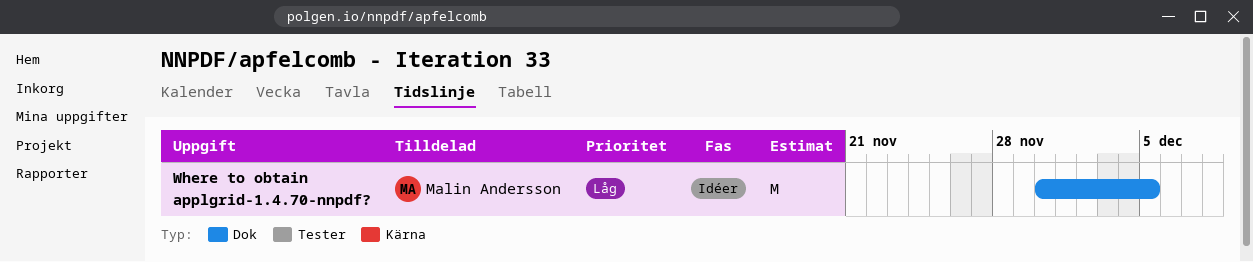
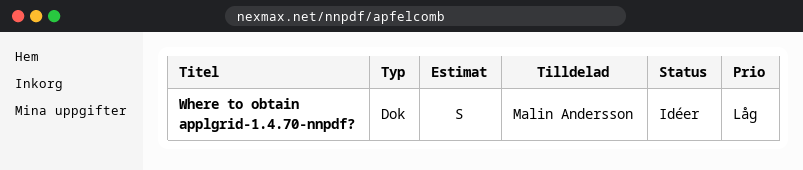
Where to obtain applgrid-1.4.70-nnpdf?, estimate: M -> S

